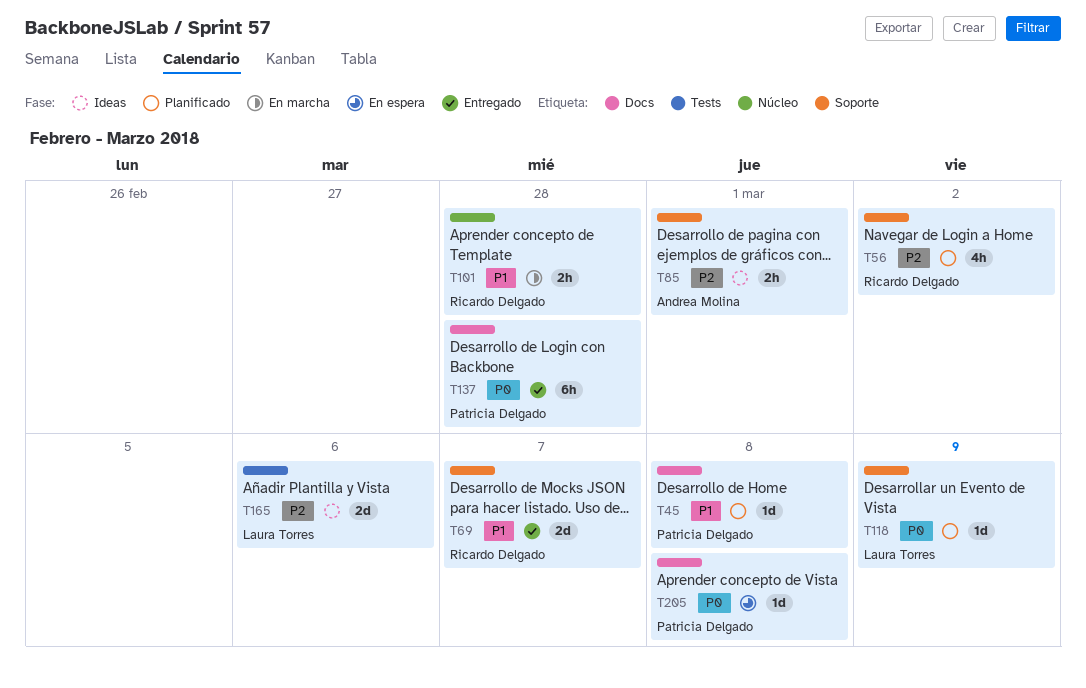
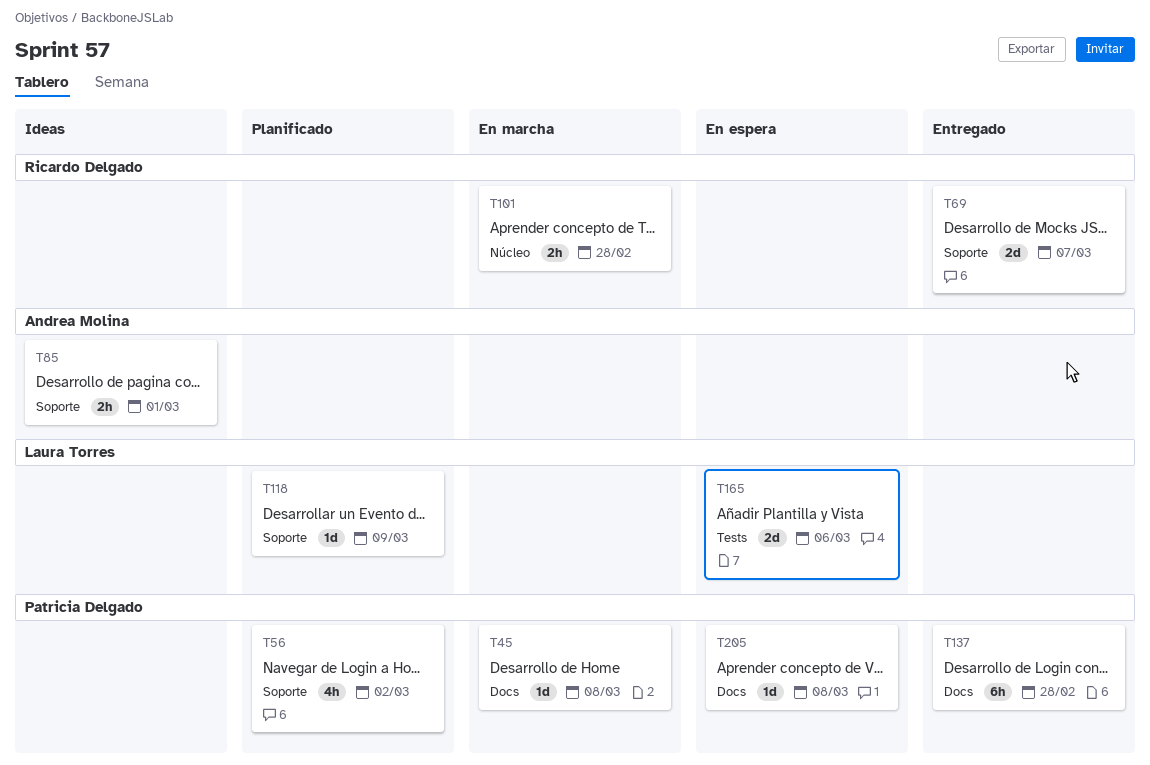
T45, status: Planificado -> En marcha
T56, owner: Ricardo Delgado -> Patricia Delgado
T165, status: Ideas -> En espera

